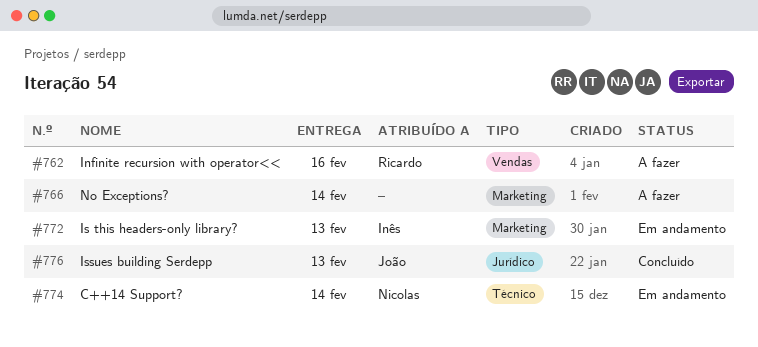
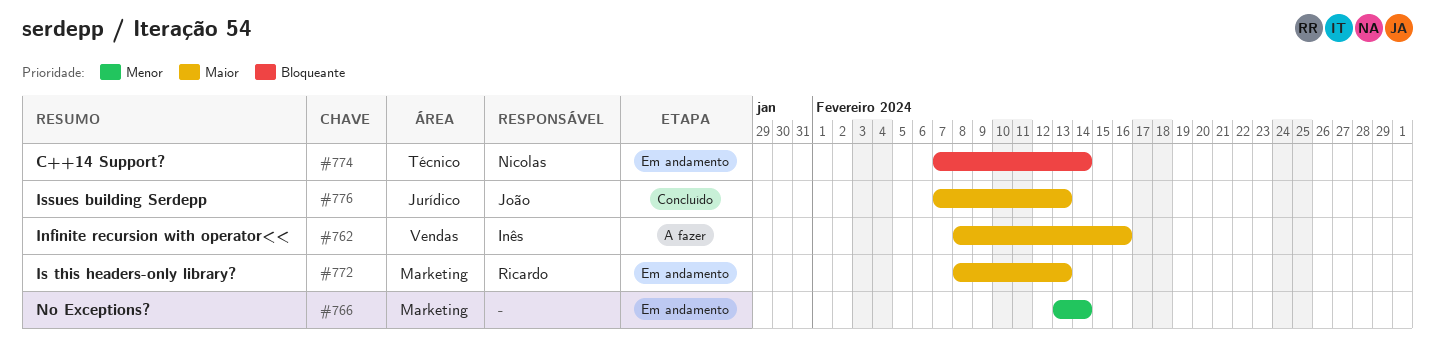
#762, owner: Ricardo -> Inês
#766, status: A fazer -> Em andamento
#772, owner: Inês -> Ricardo

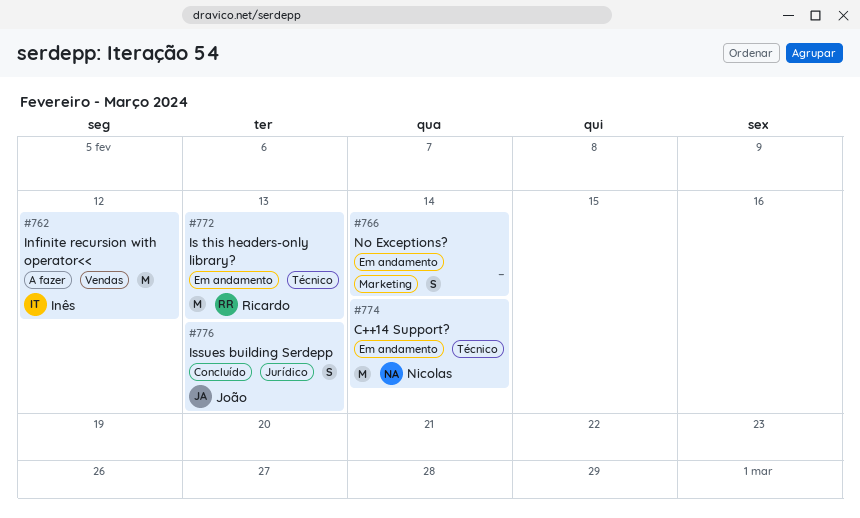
#762, due: Feb 16 -> Feb 12
#772, label: Marketing -> Técnico

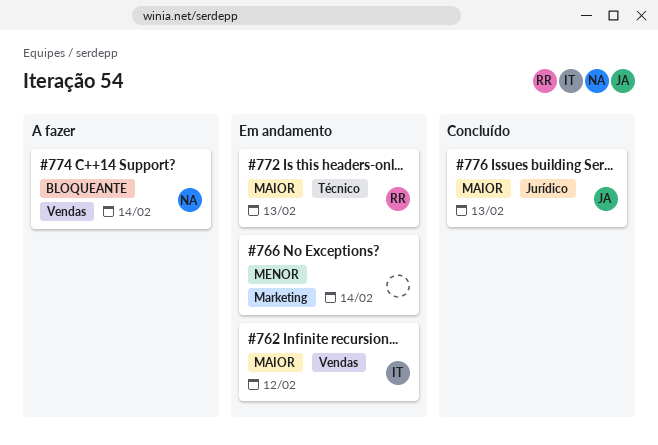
#762, status: A fazer -> Em andamento
#774, status: Em andamento -> A fazer
#774, label: Técnico -> Vendas

